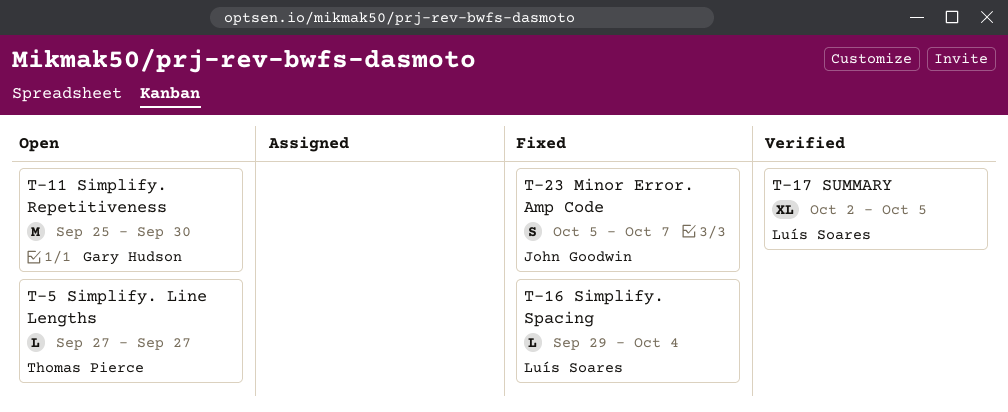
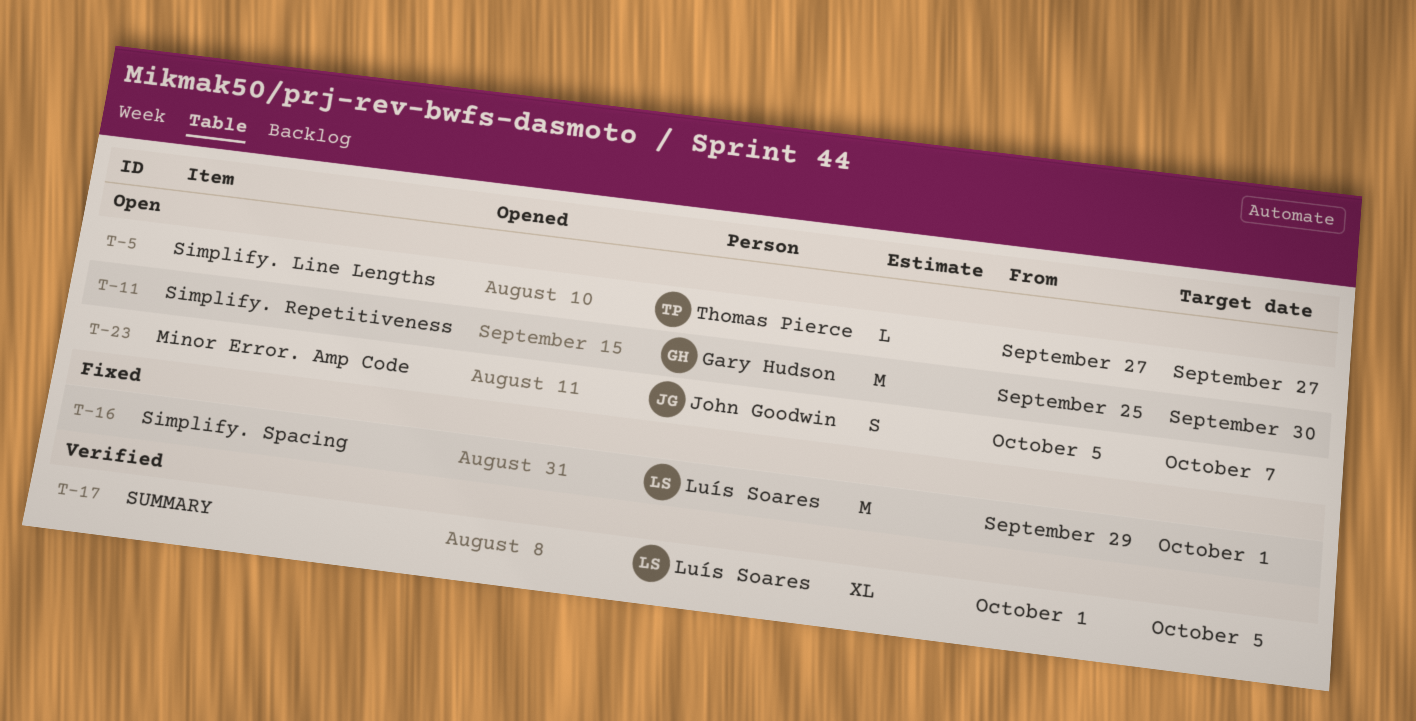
T-16, estimate: L -> M
T-16, due: Oct 4 -> Oct 1
T-17, start: Oct 2 -> Oct 1
T-23, status: Fixed -> Open

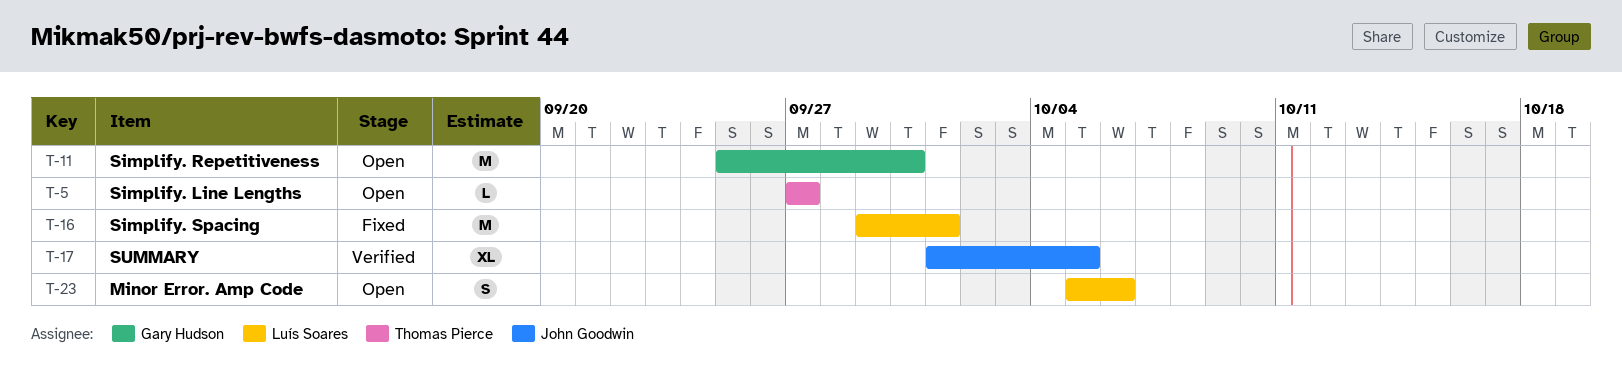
T-17, owner: Luís Soares -> John Goodwin
T-23, owner: John Goodwin -> Luís Soares
T-23, due: Oct 7 -> Oct 6

